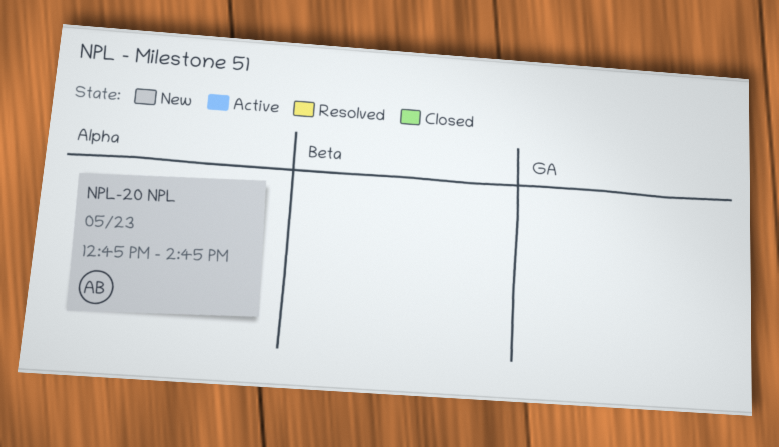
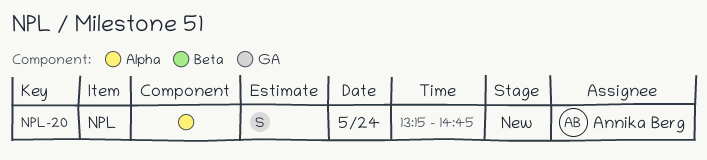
NPL-20, day: May 23 -> May 24
NPL-20, begins: 12:45 -> 13:15

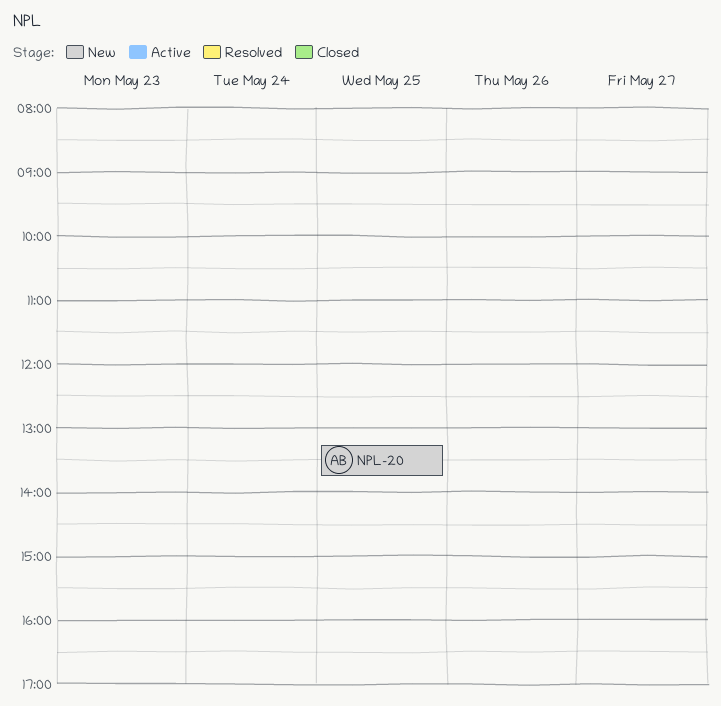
NPL-20, day: May 24 -> May 25
NPL-20, ends: 14:45 -> 13:45

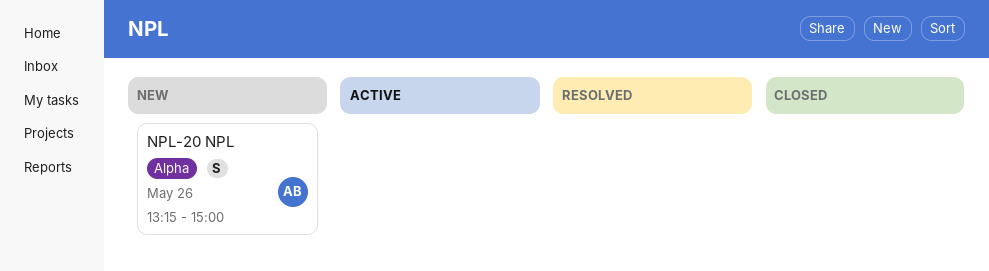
NPL-20, day: May 25 -> May 26
NPL-20, ends: 13:45 -> 15:00

